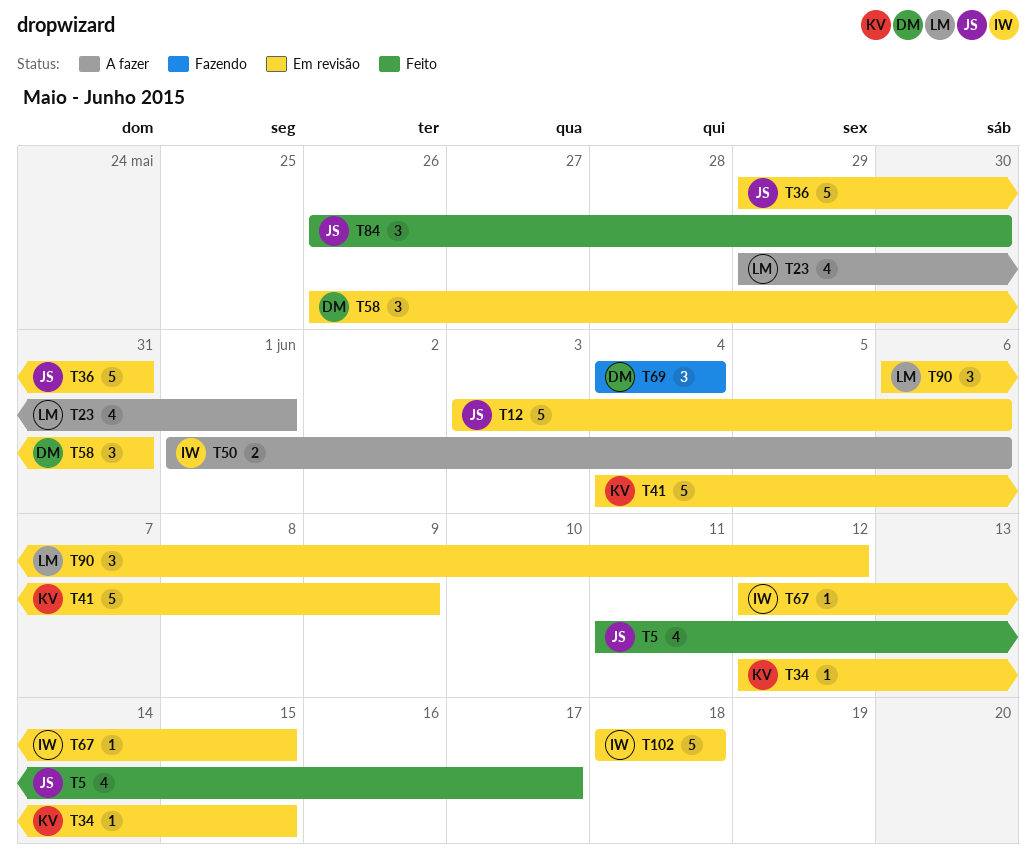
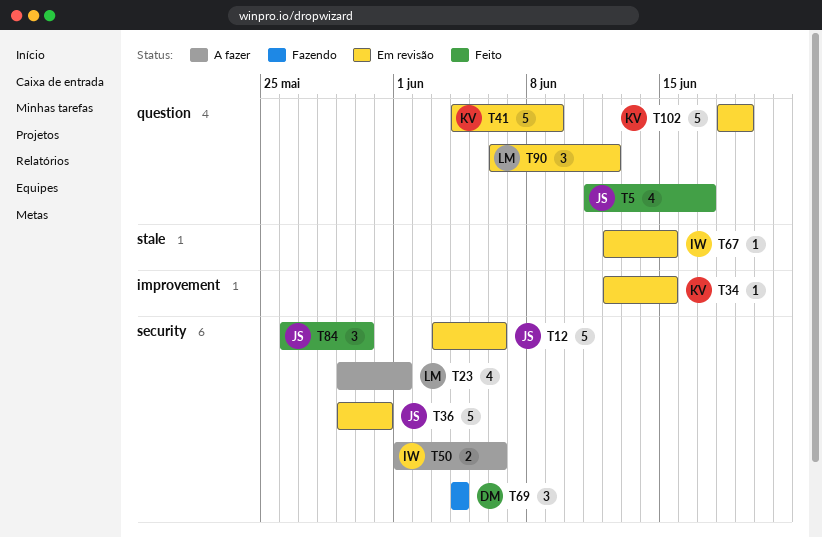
T58: present -> none
T102, owner: IW -> KV
T102, due: Jun 18 -> Jun 19

